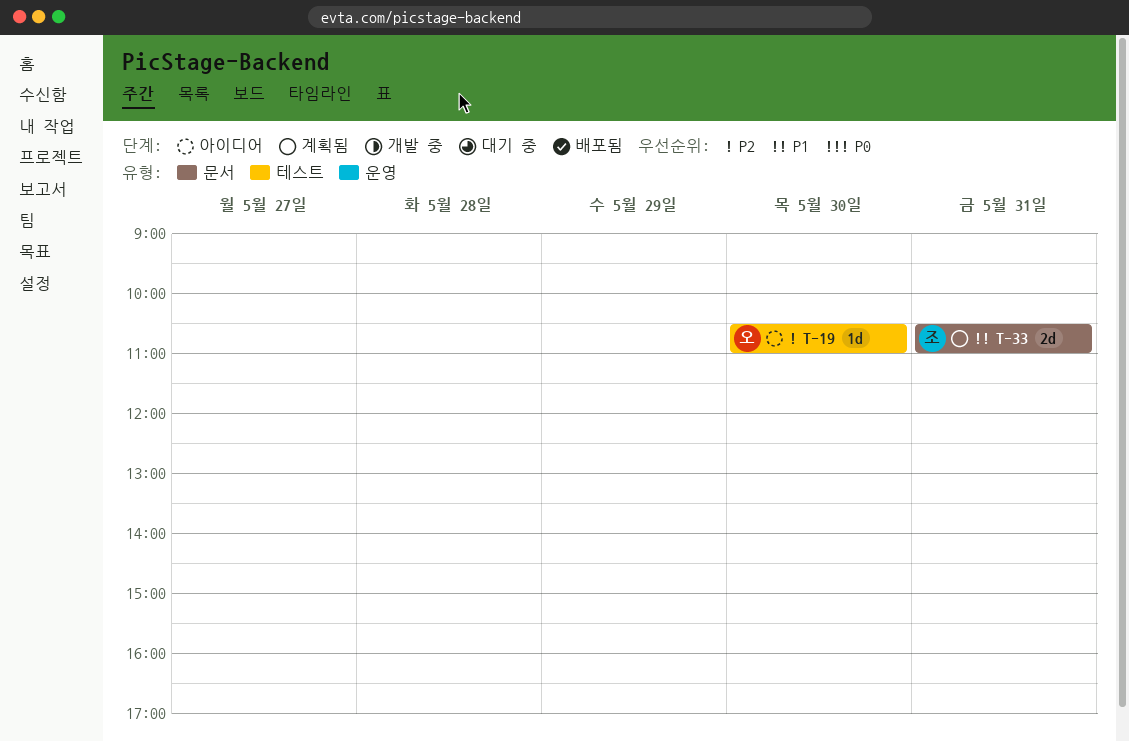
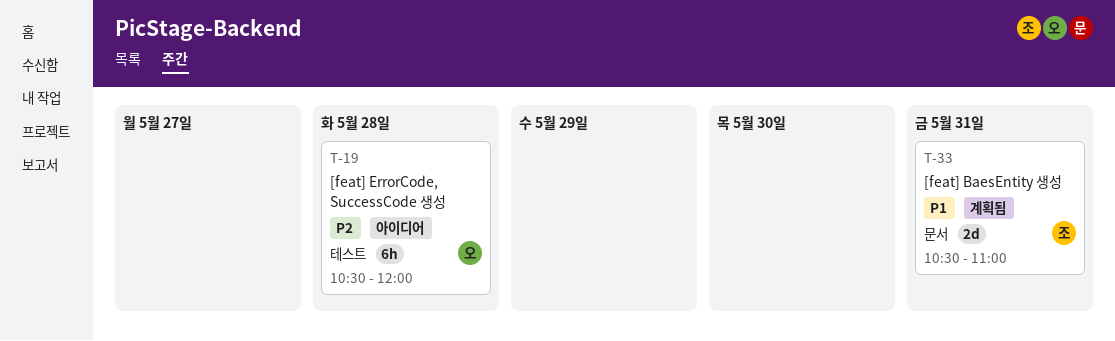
T-19, estimate: 1d -> 6h
T-19, day: May 30 -> May 28
T-19, ends: 11:00 -> 12:00

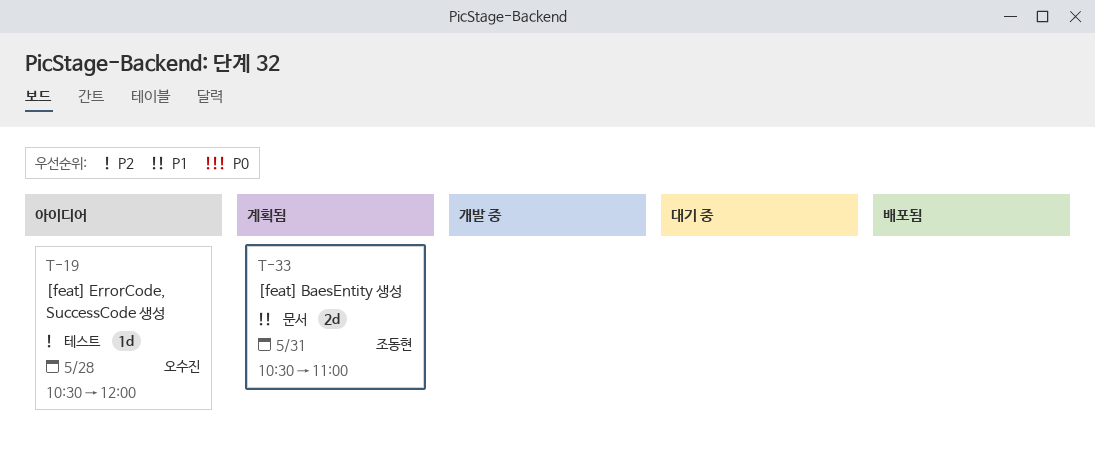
T-19, estimate: 6h -> 1d

